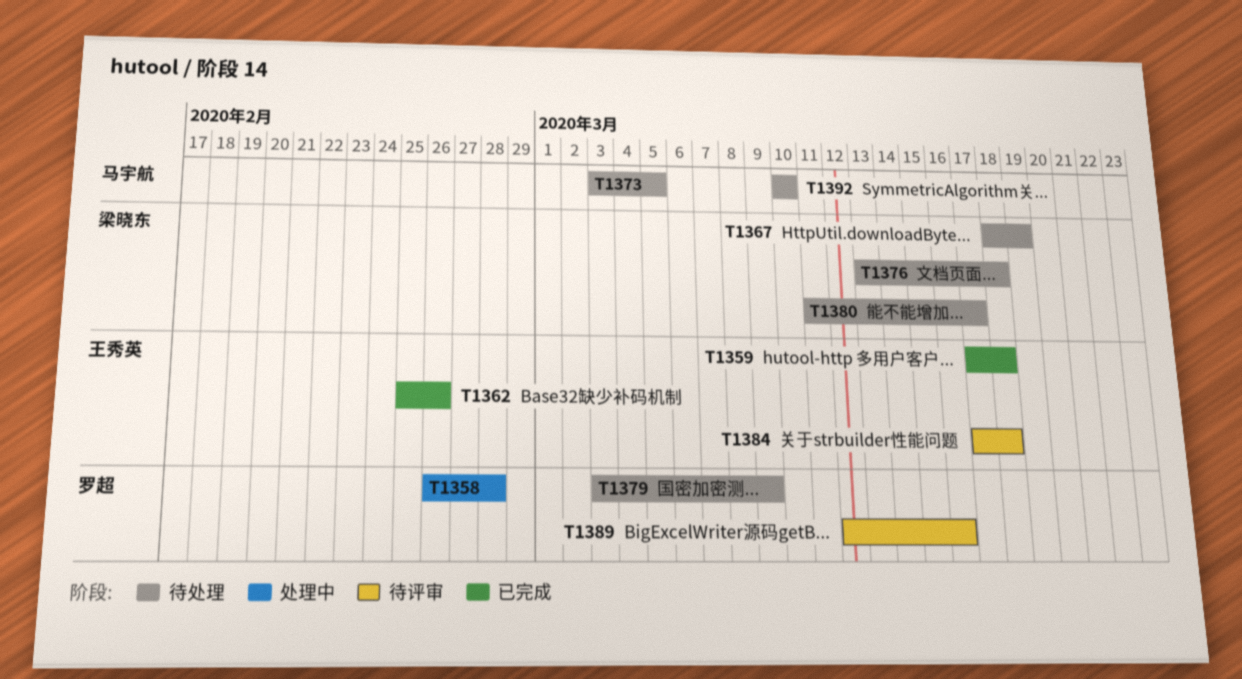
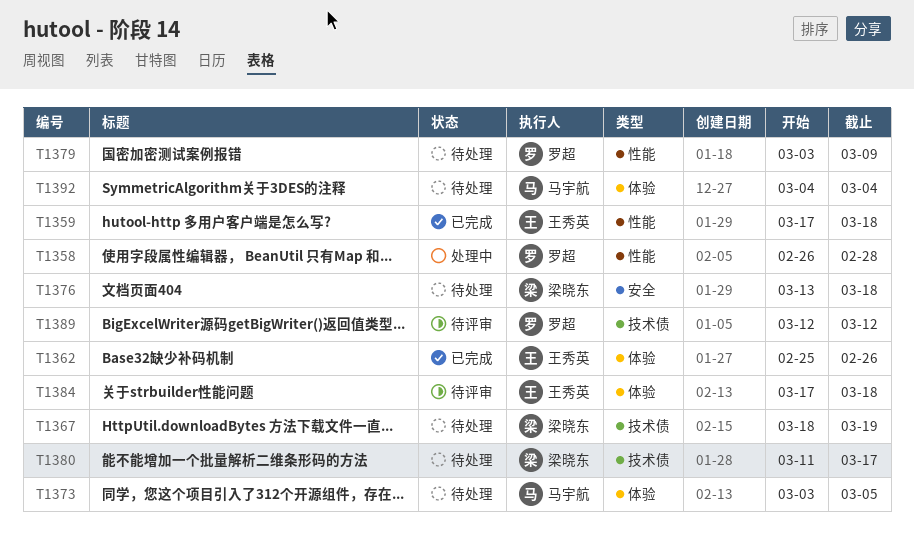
T1389, due: Mar 16 -> Mar 12
T1392, start: Mar 10 -> Mar 4
T1392, due: Mar 10 -> Mar 4

